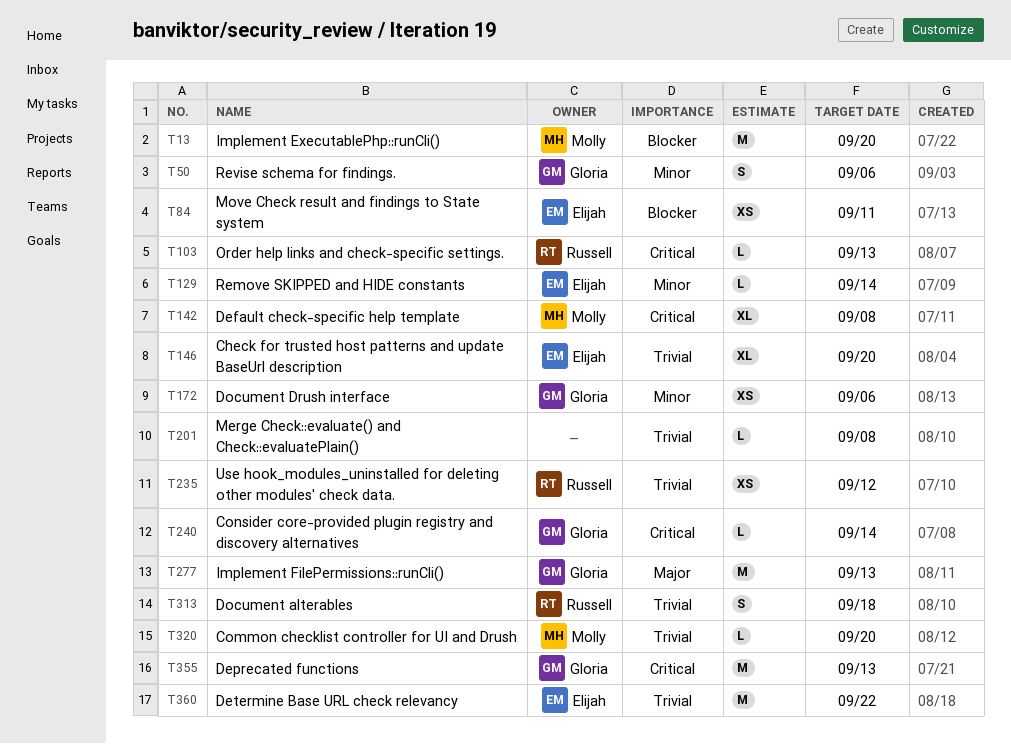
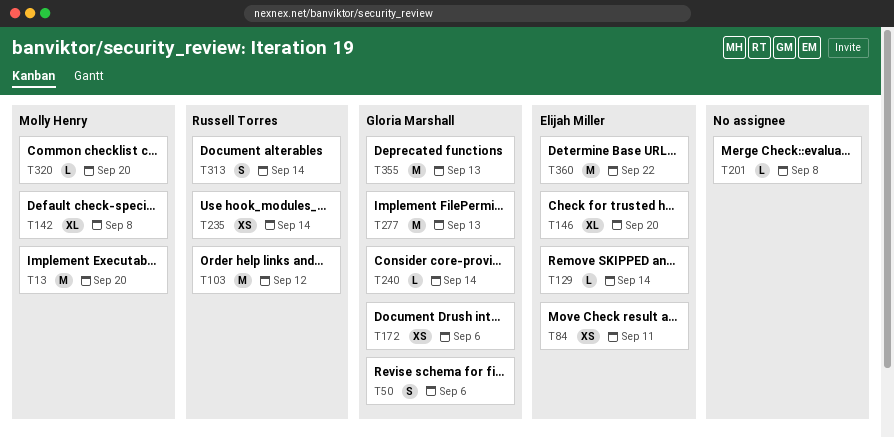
T103, estimate: L -> M
T103, due: Sep 13 -> Sep 12
T235, due: Sep 12 -> Sep 14
T313, due: Sep 18 -> Sep 14

